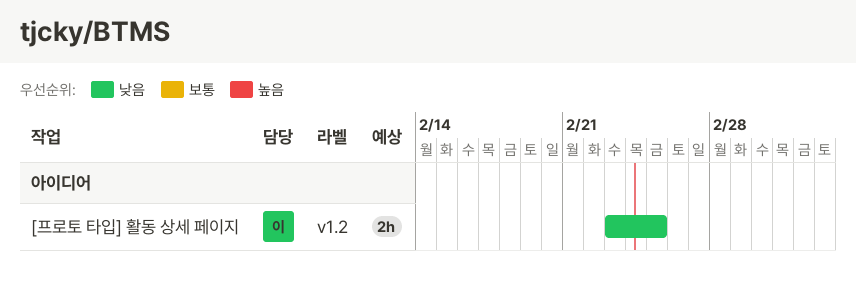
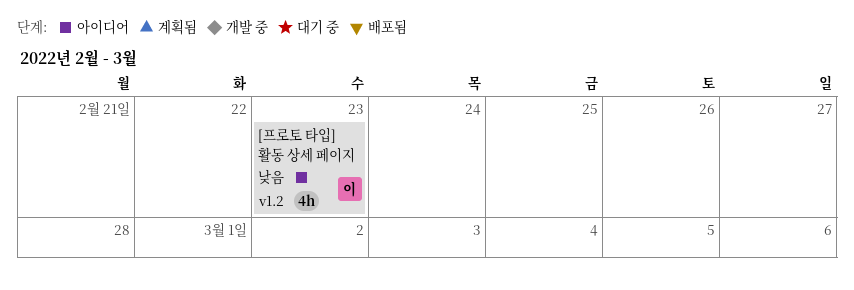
[프로토 타입] 활동 상세 페이지, estimate: 2h -> 4h
[프로토 타입] 활동 상세 페이지, due: Feb 25 -> Feb 23

